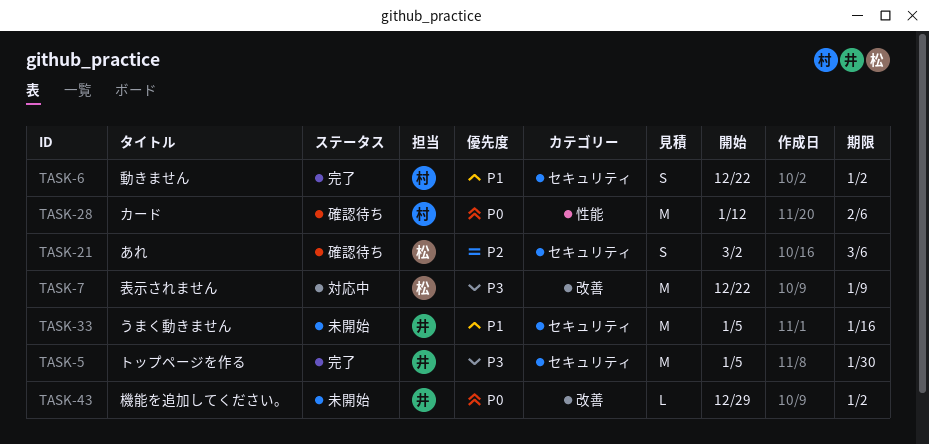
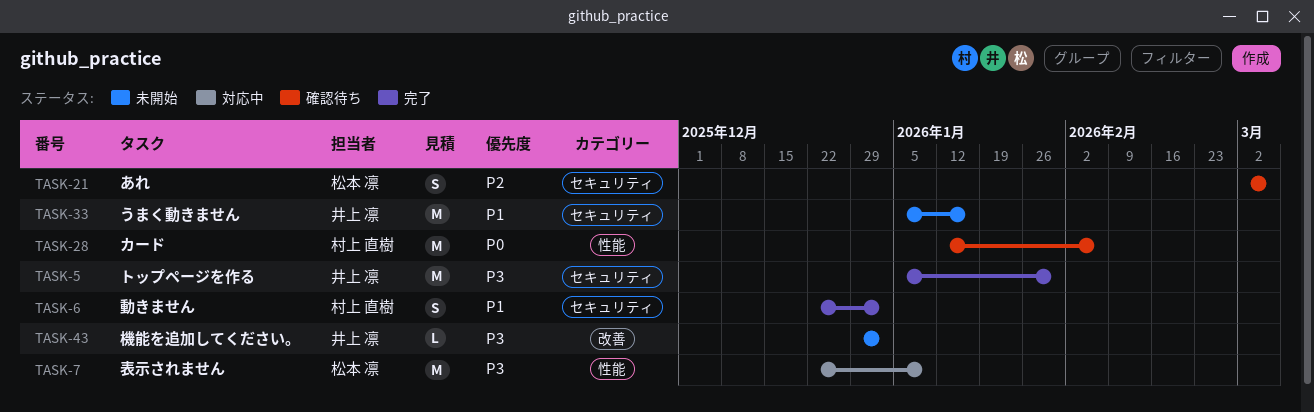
TASK-7, label: 改善 -> 性能
TASK-43, priority: P0 -> P3

